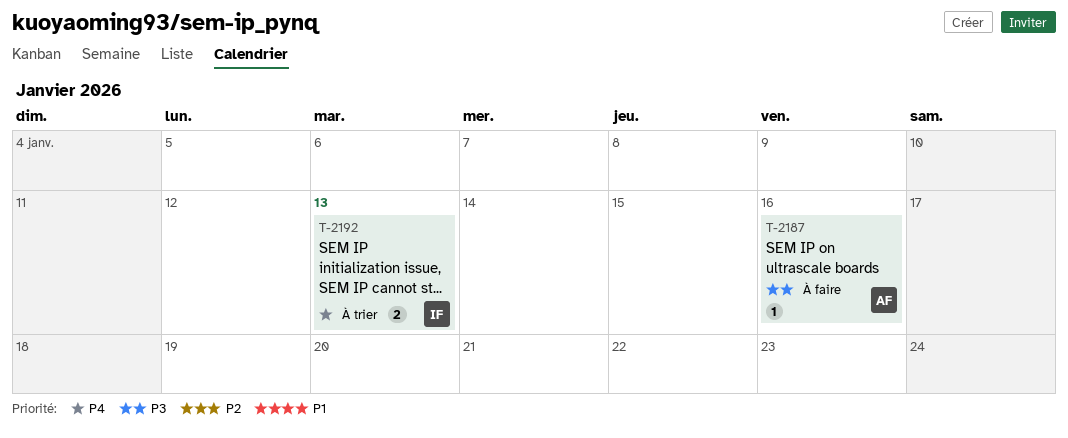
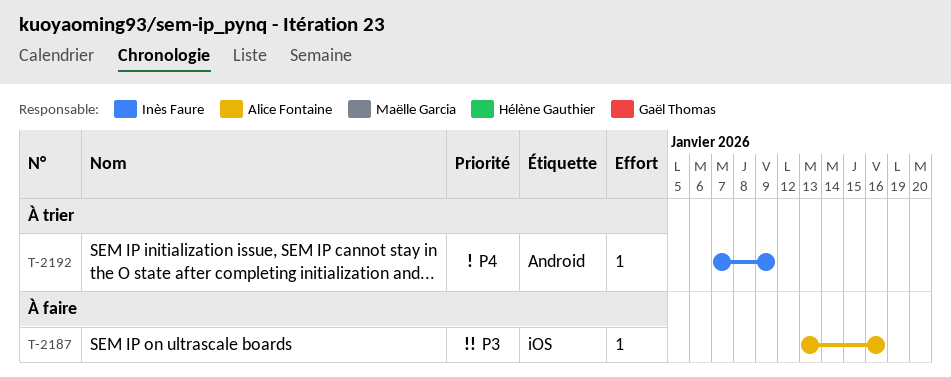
T-2192, estimate: 2 -> 1
T-2192, due: Jan 13 -> Jan 9

